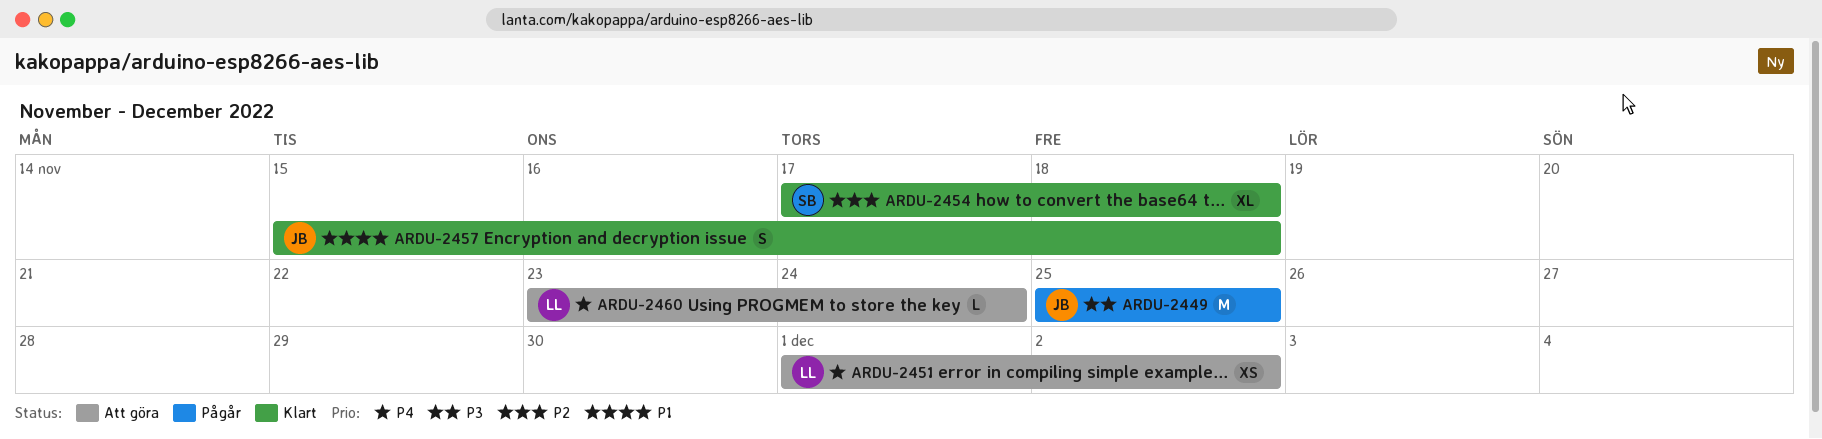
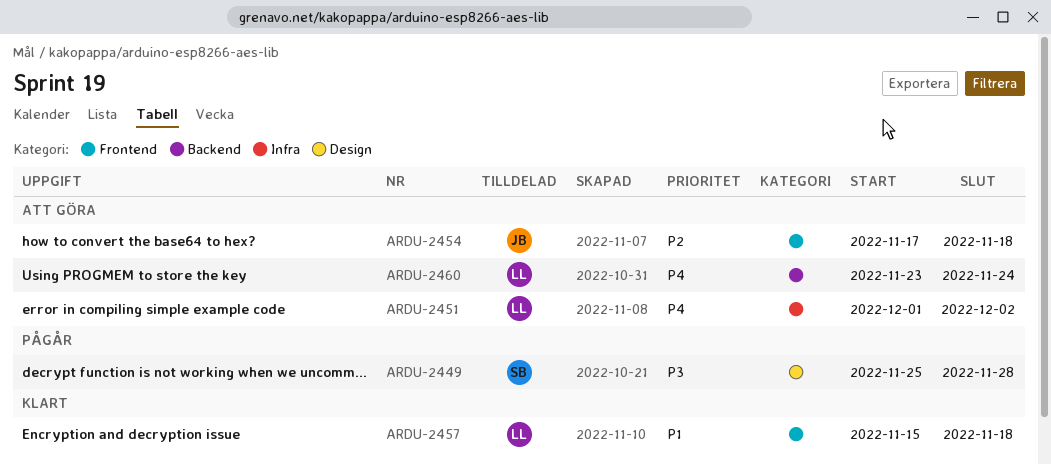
ARDU-2449, owner: JB -> SB
ARDU-2449, due: Nov 25 -> Nov 28
ARDU-2454, status: Klart -> Att göra
ARDU-2454, owner: SB -> JB
ARDU-2457, owner: JB -> LL

